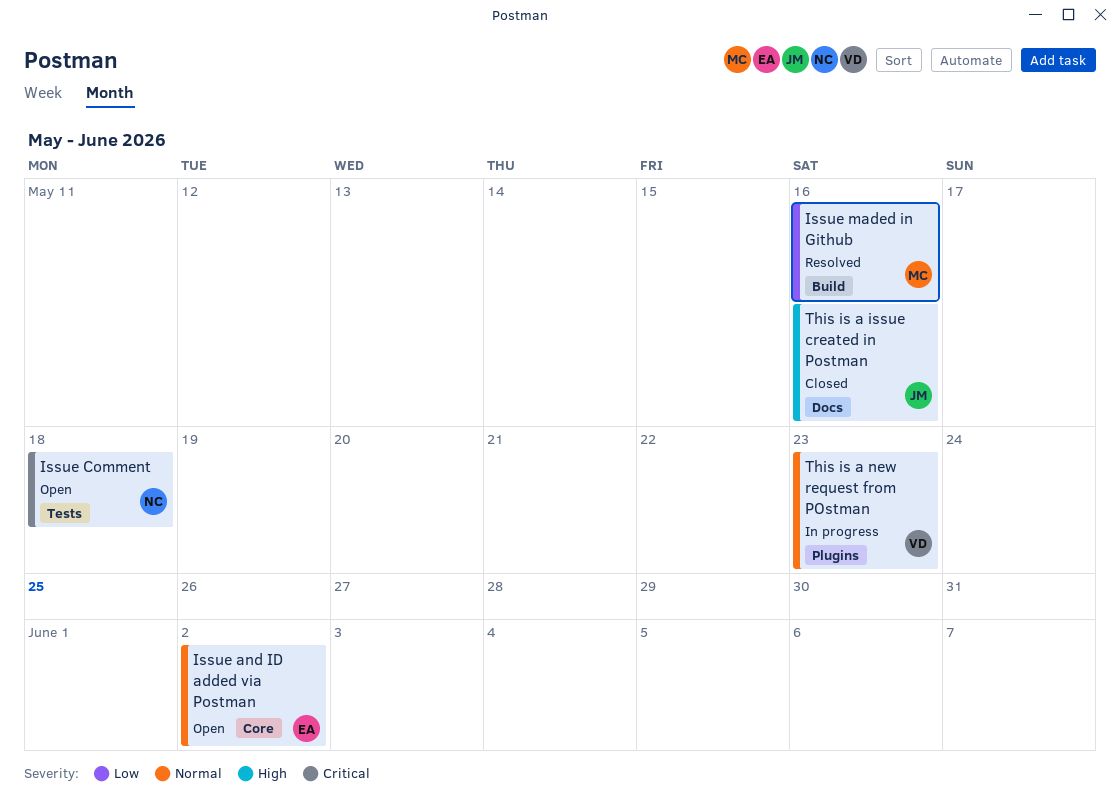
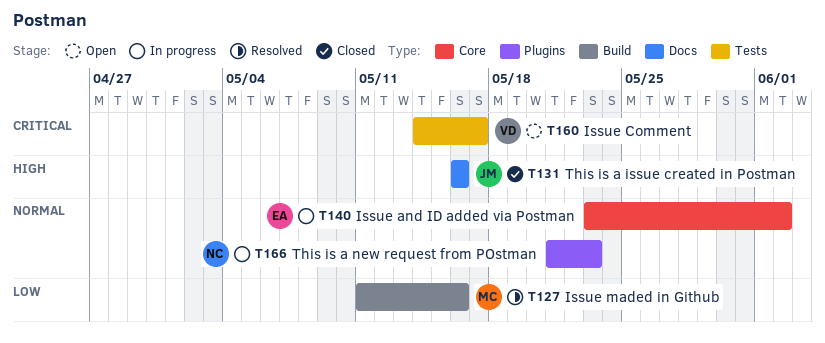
Issue and ID added via Postman, status: Open -> In progress
Issue Comment, owner: NC -> VD
Issue Comment, due: May 18 -> May 17
This is a new request from POstman, owner: VD -> NC

